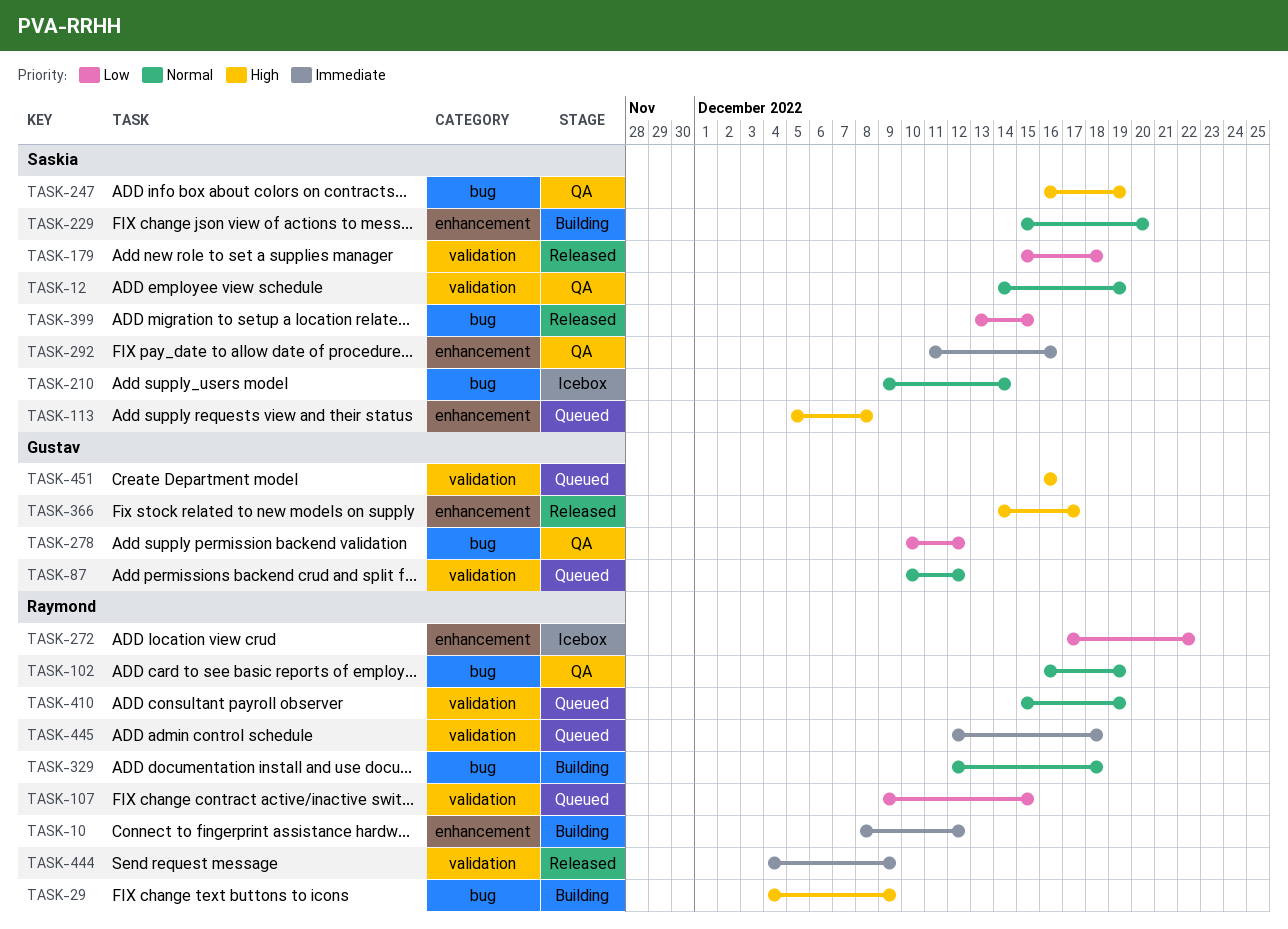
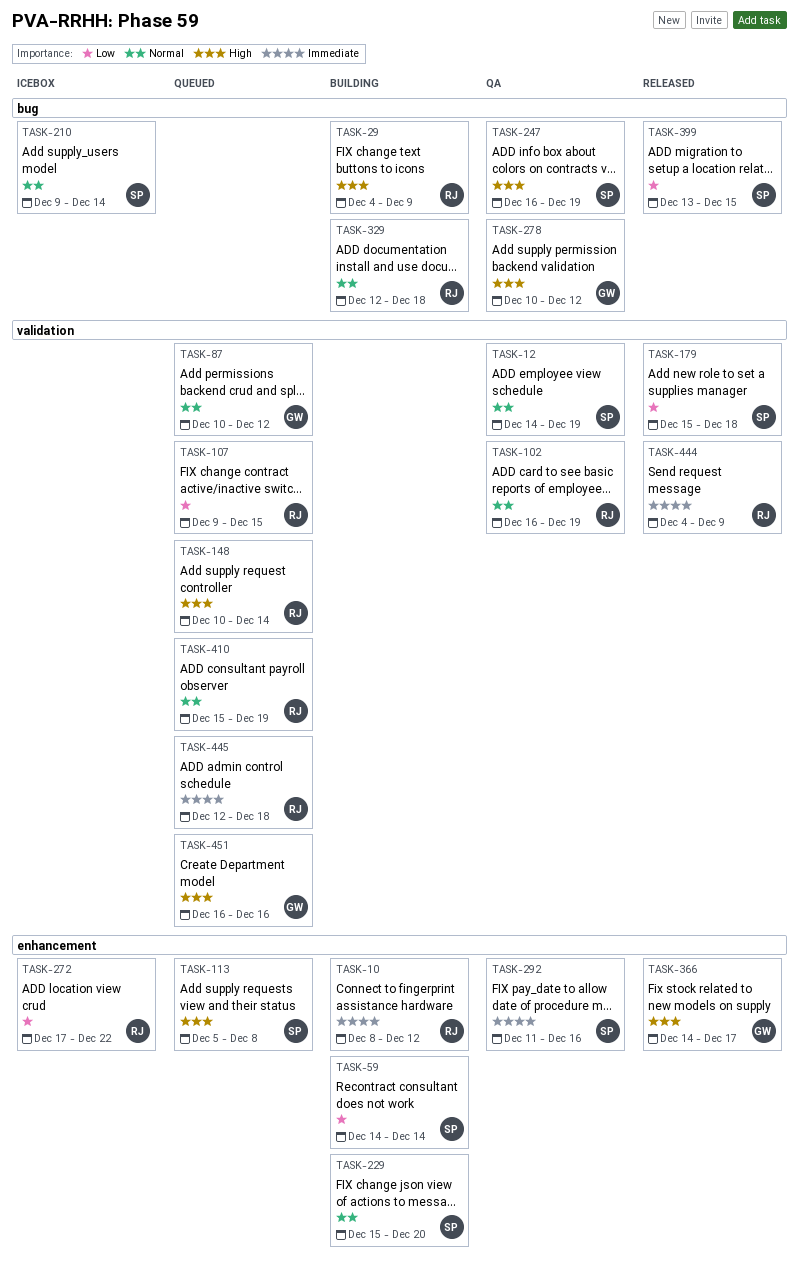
TASK-59: none -> present
TASK-102, label: bug -> validation
TASK-148: none -> present
TASK-278, priority: Low -> High

